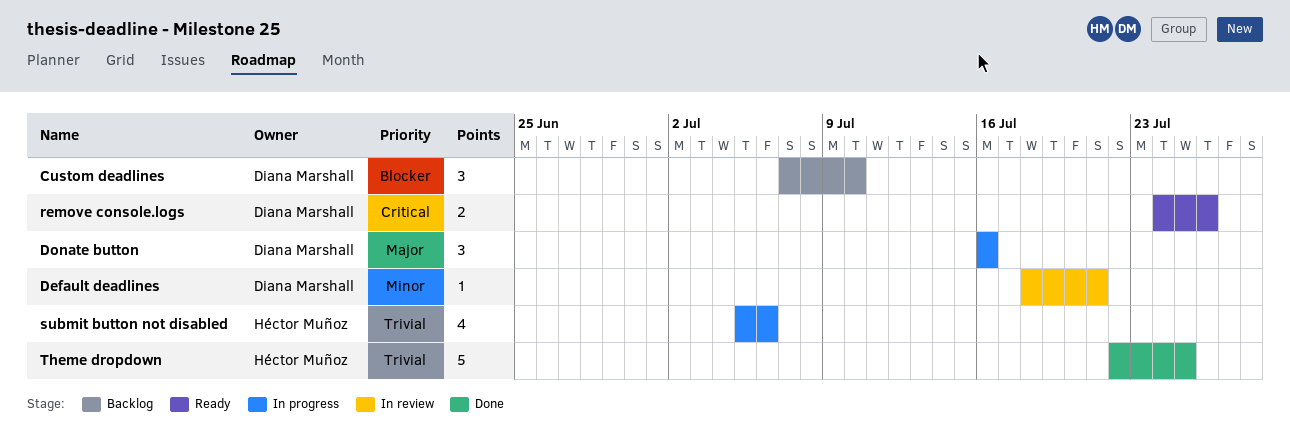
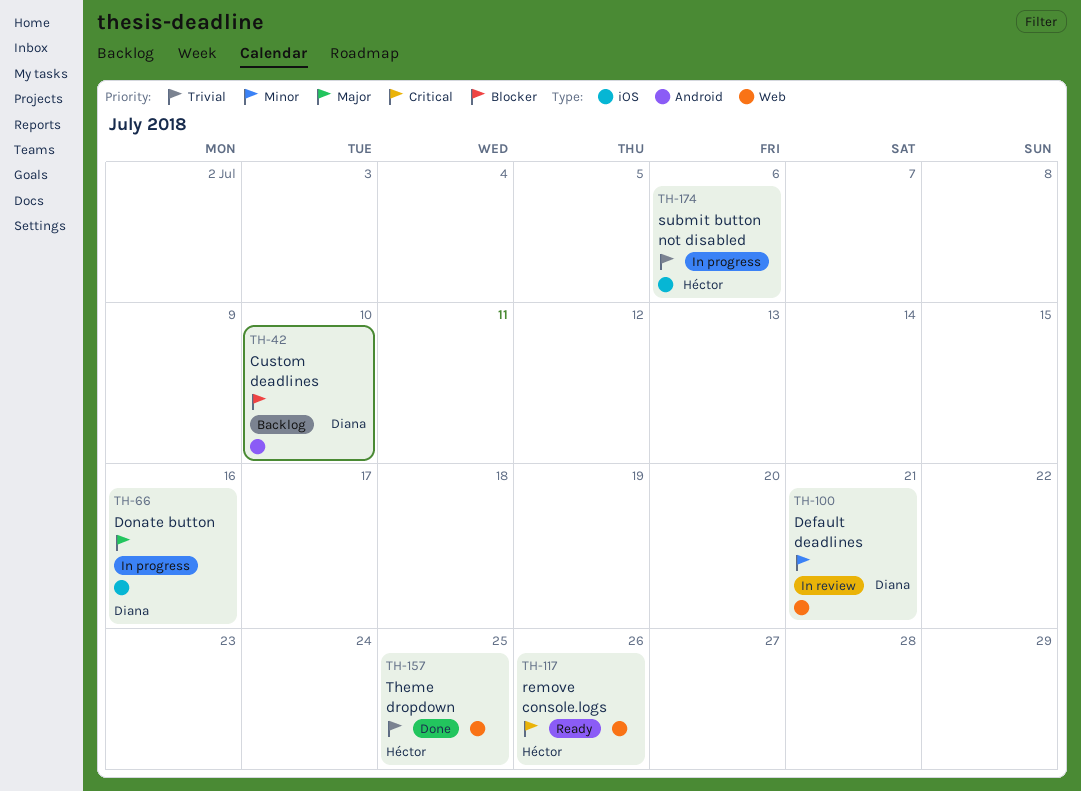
remove console.logs, owner: Diana Marshall -> Héctor Muñoz

